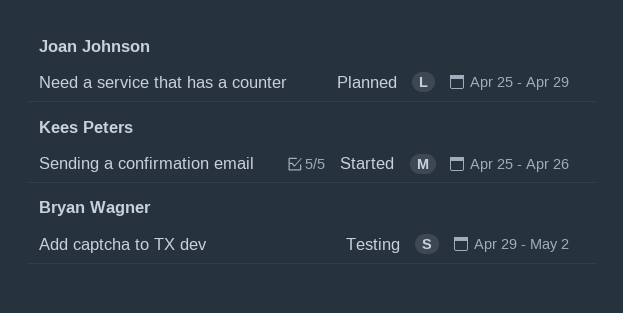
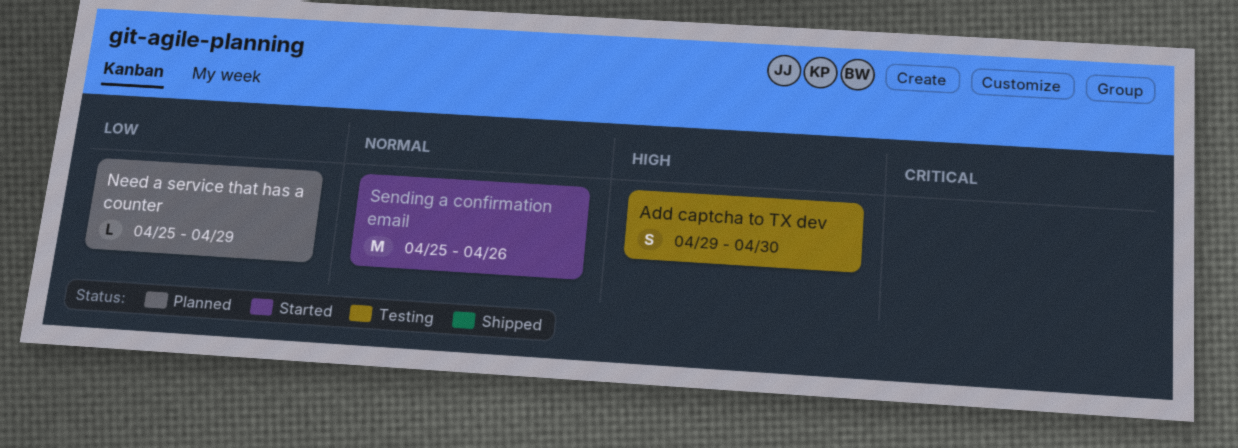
Add captcha to TX dev, due: May 2 -> Apr 30

